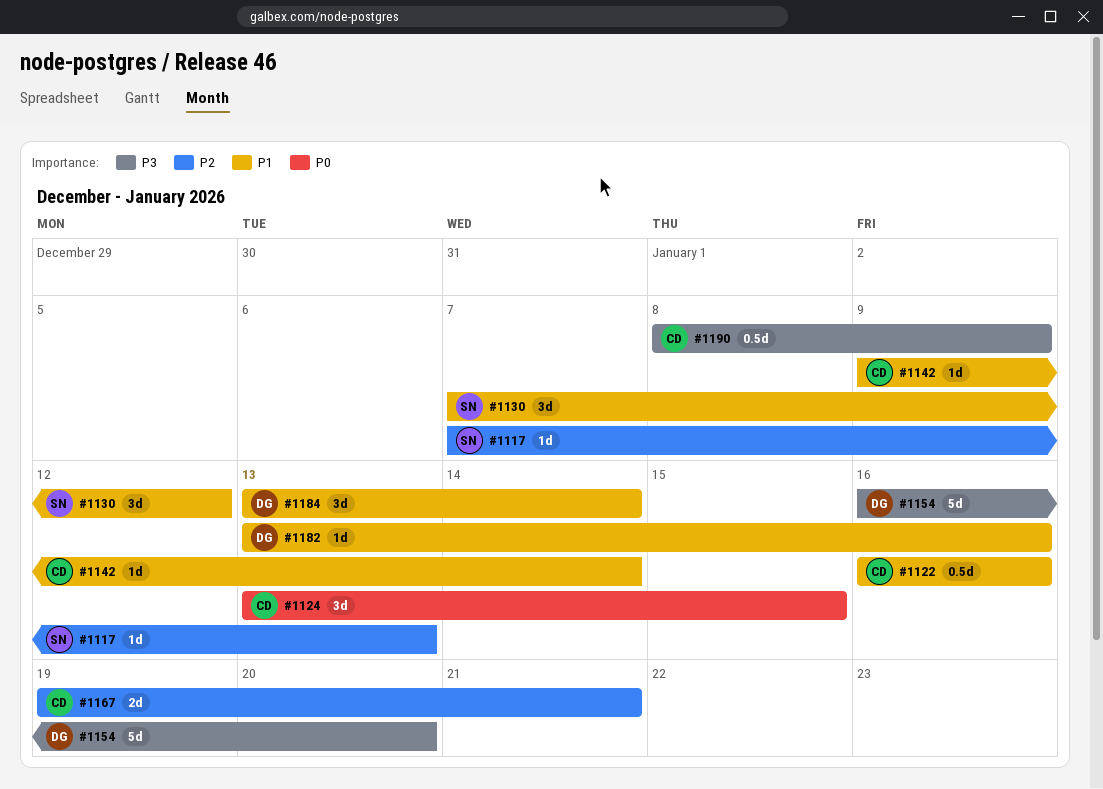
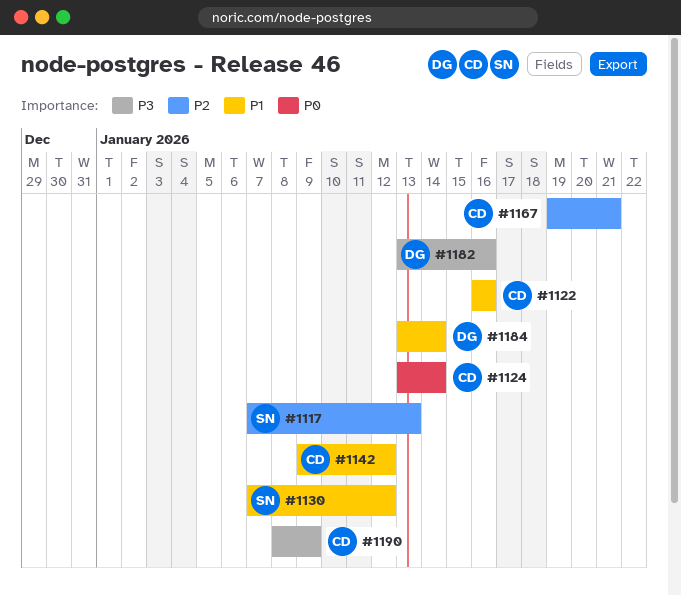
#1124, due: Jan 15 -> Jan 14
#1142, due: Jan 14 -> Jan 12
#1154: present -> none
#1182, priority: P1 -> P3

